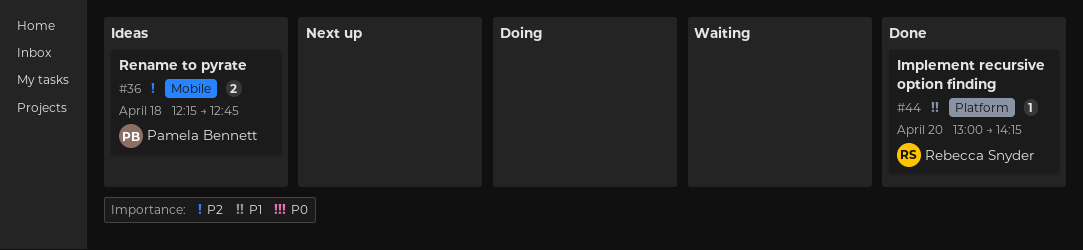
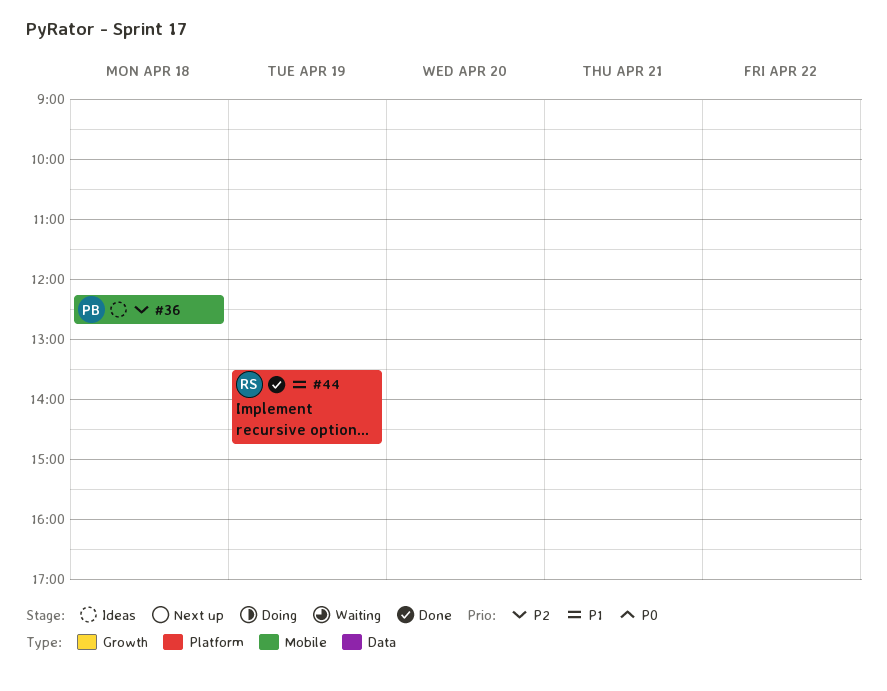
#44, day: Apr 20 -> Apr 19
#44, begins: 13:00 -> 13:30
#44, ends: 14:15 -> 14:45

